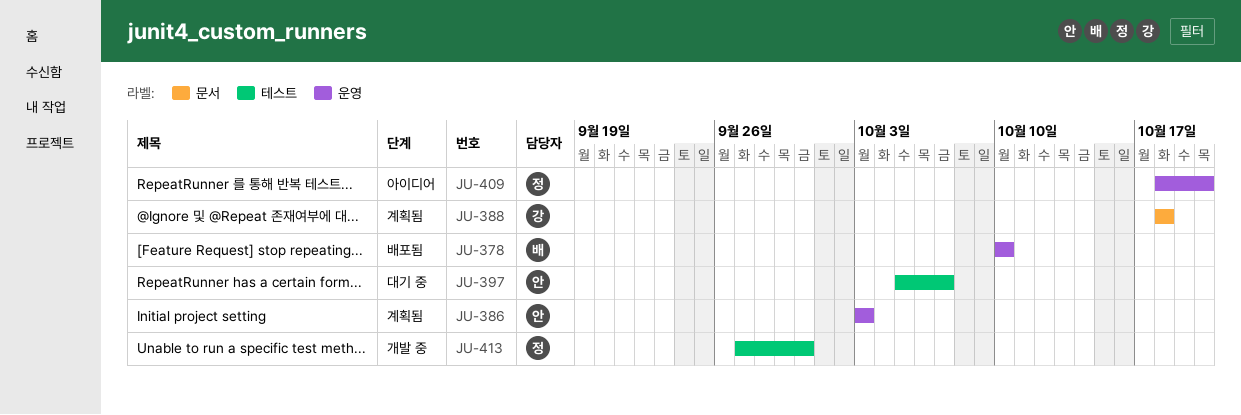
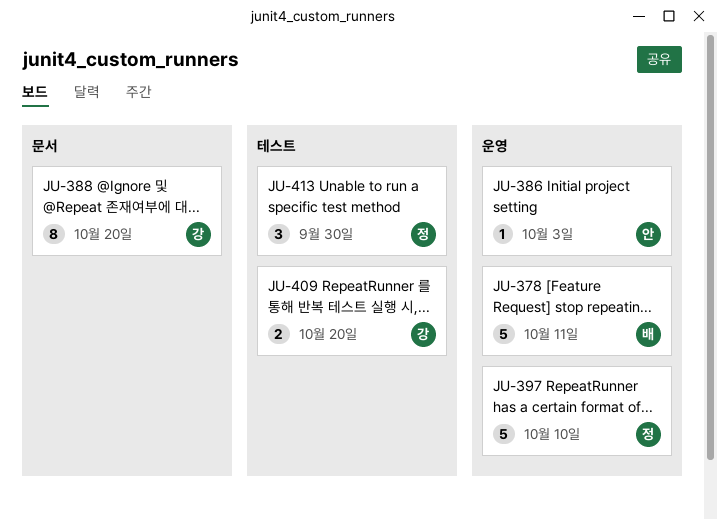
JU-378, due: Oct 10 -> Oct 11
JU-388, due: Oct 18 -> Oct 20
JU-397, owner: 안 -> 정
JU-397, label: 테스트 -> 운영
JU-397, due: Oct 7 -> Oct 10
JU-409, owner: 정 -> 강
JU-409, label: 운영 -> 테스트

